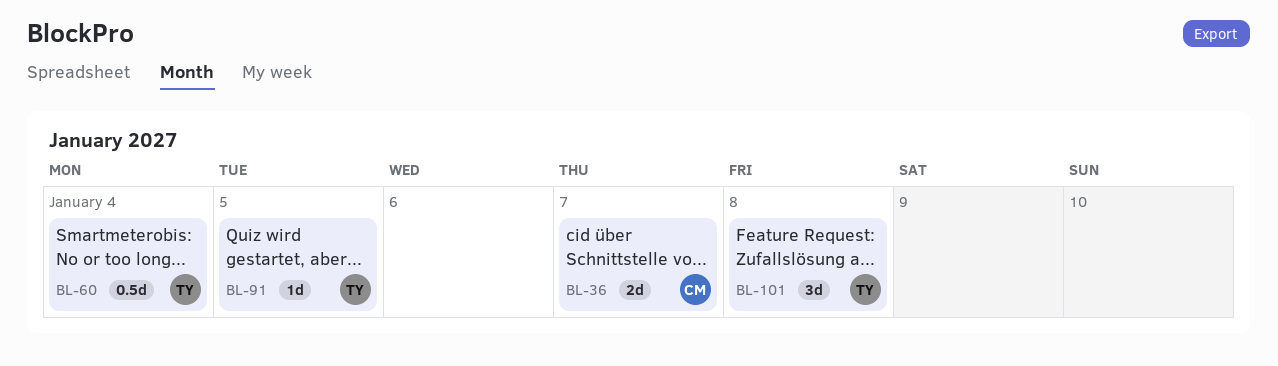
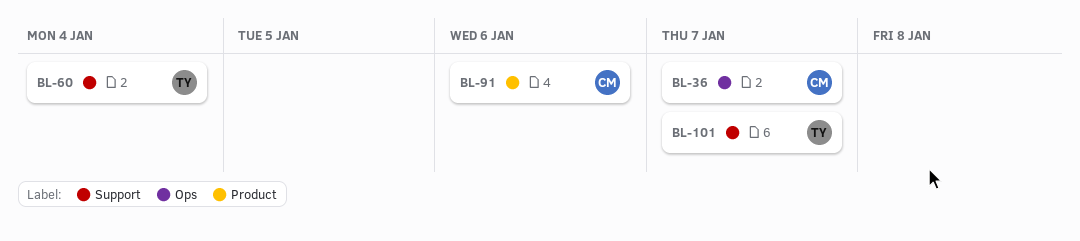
BL-91, owner: TY -> CM
BL-91, due: Jan 5 -> Jan 6
BL-101, due: Jan 8 -> Jan 7

